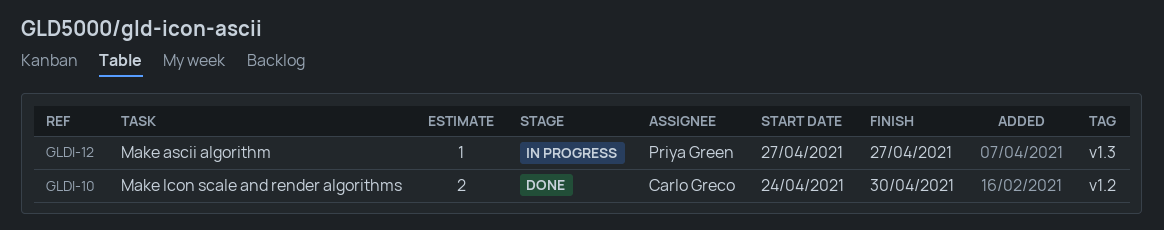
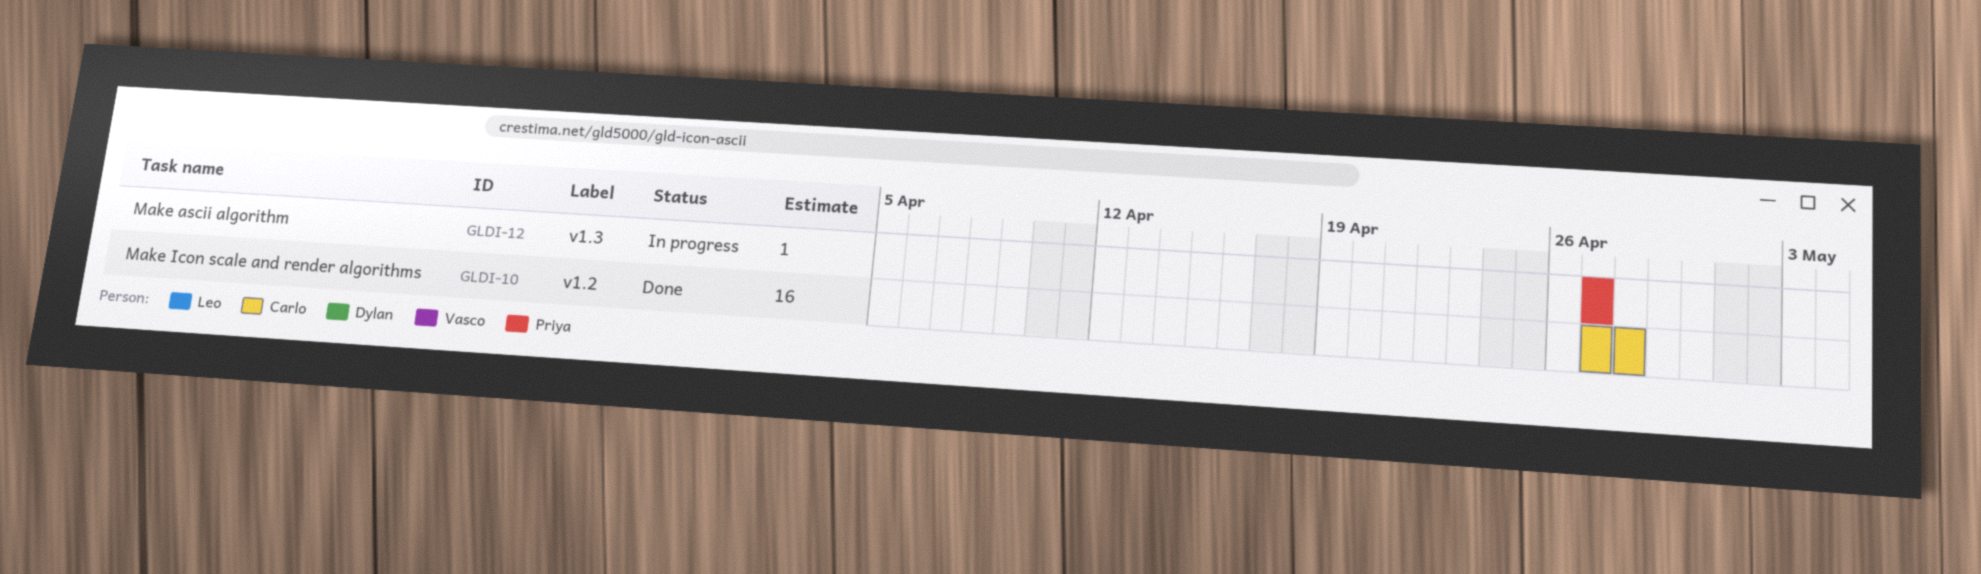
GLDI-10, estimate: 2 -> 16
GLDI-10, start: Apr 24 -> Apr 27
GLDI-10, due: Apr 30 -> Apr 28

